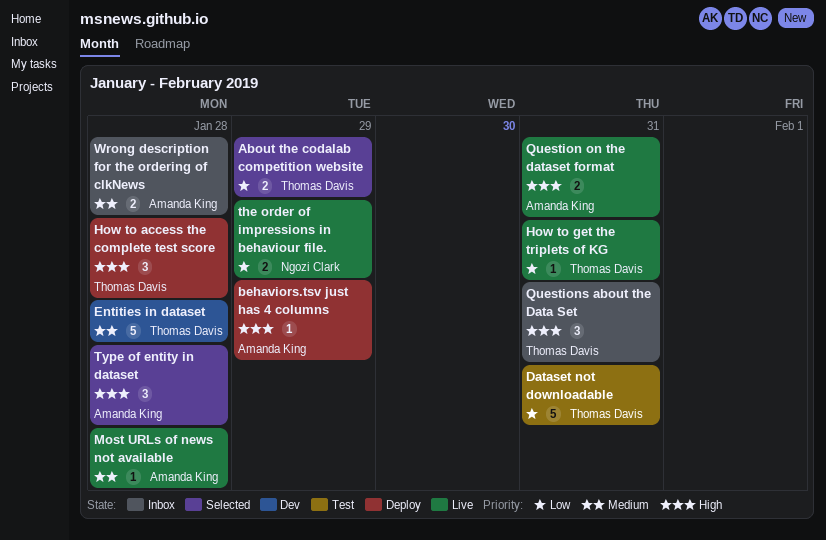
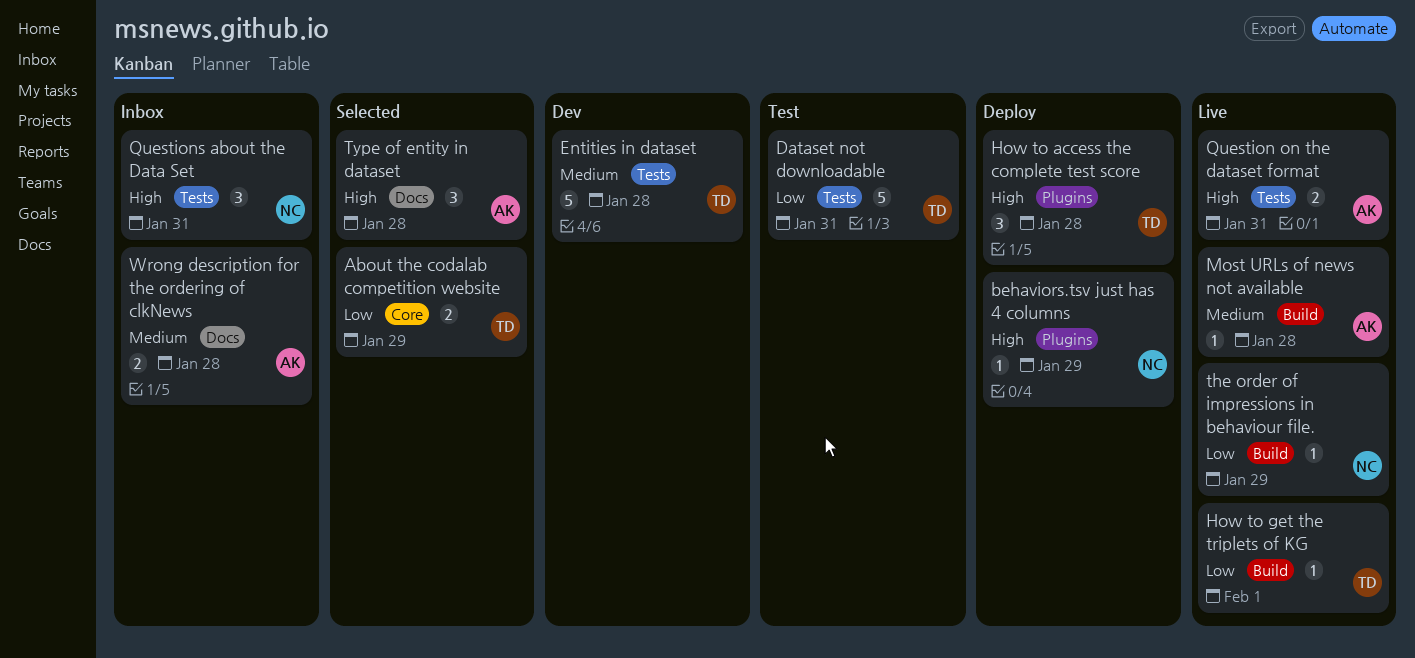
behaviors.tsv just has 4 columns, owner: Amanda King -> Ngozi Clark
How to get the triplets of KG, due: Jan 31 -> Feb 1
Questions about the Data Set, owner: Thomas Davis -> Ngozi Clark
the order of impressions in behaviour file., estimate: 2 -> 1

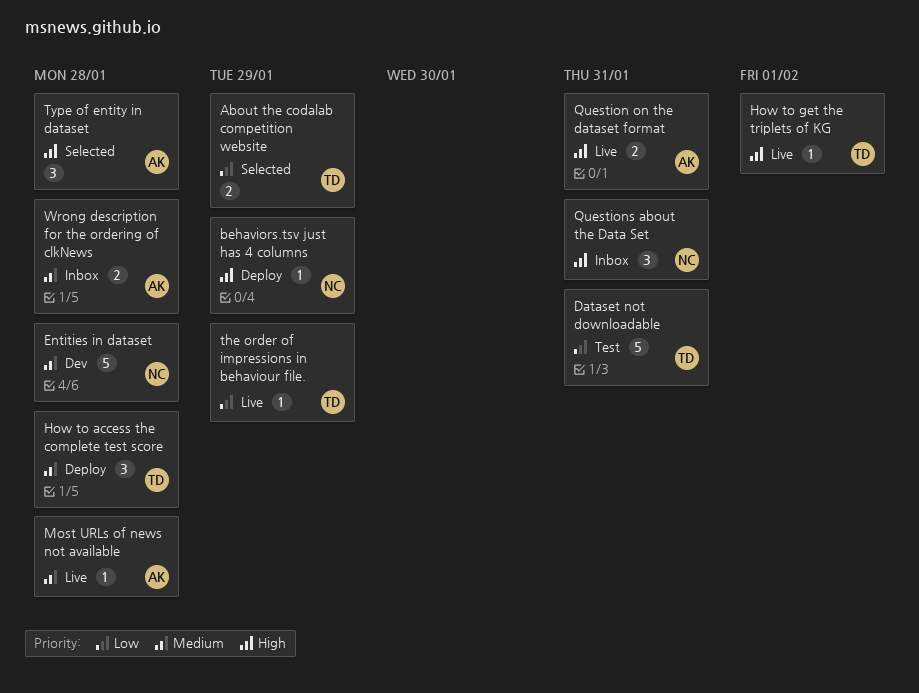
Entities in dataset, owner: TD -> NC
How to access the complete test score, priority: High -> Medium
How to get the triplets of KG, priority: Low -> High
the order of impressions in behaviour file., owner: NC -> TD

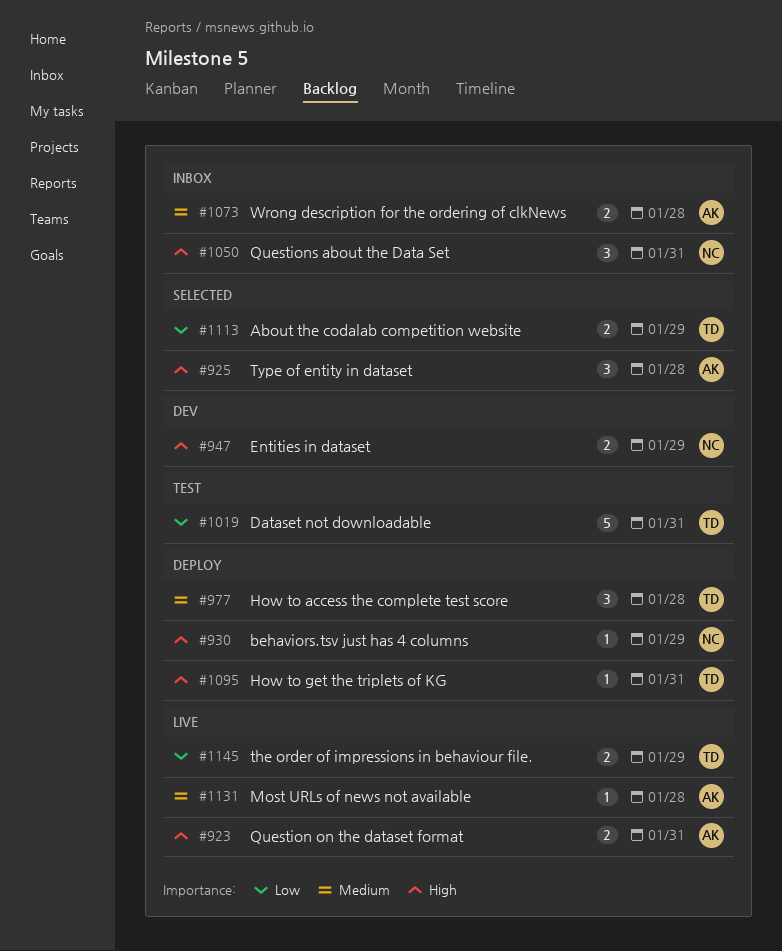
Entities in dataset, priority: Medium -> High
Entities in dataset, estimate: 5 -> 2
Entities in dataset, due: Jan 28 -> Jan 29
How to get the triplets of KG, status: Live -> Deploy
How to get the triplets of KG, due: Feb 1 -> Jan 31
the order of impressions in behaviour file., estimate: 1 -> 2

